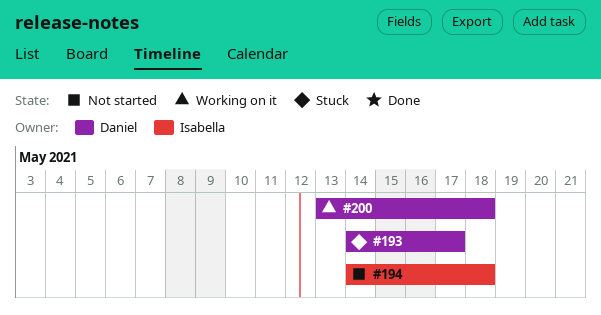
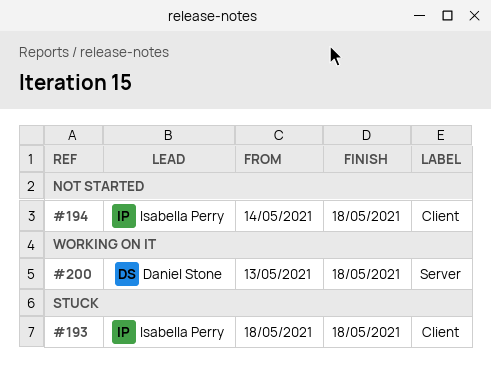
#193, owner: Daniel Stone -> Isabella Perry
#193, start: May 14 -> May 18
#193, due: May 17 -> May 18

